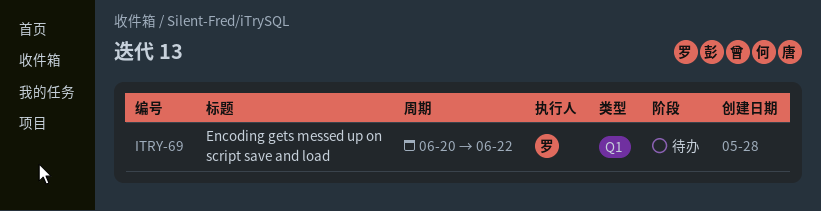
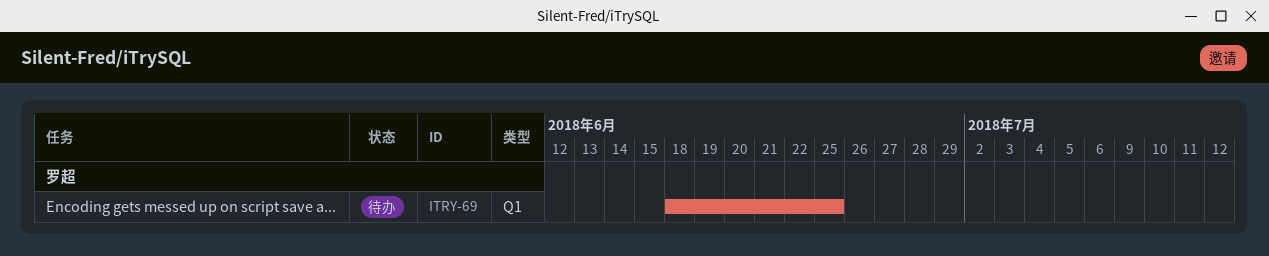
ITRY-69, start: Jun 20 -> Jun 18
ITRY-69, due: Jun 22 -> Jun 25

